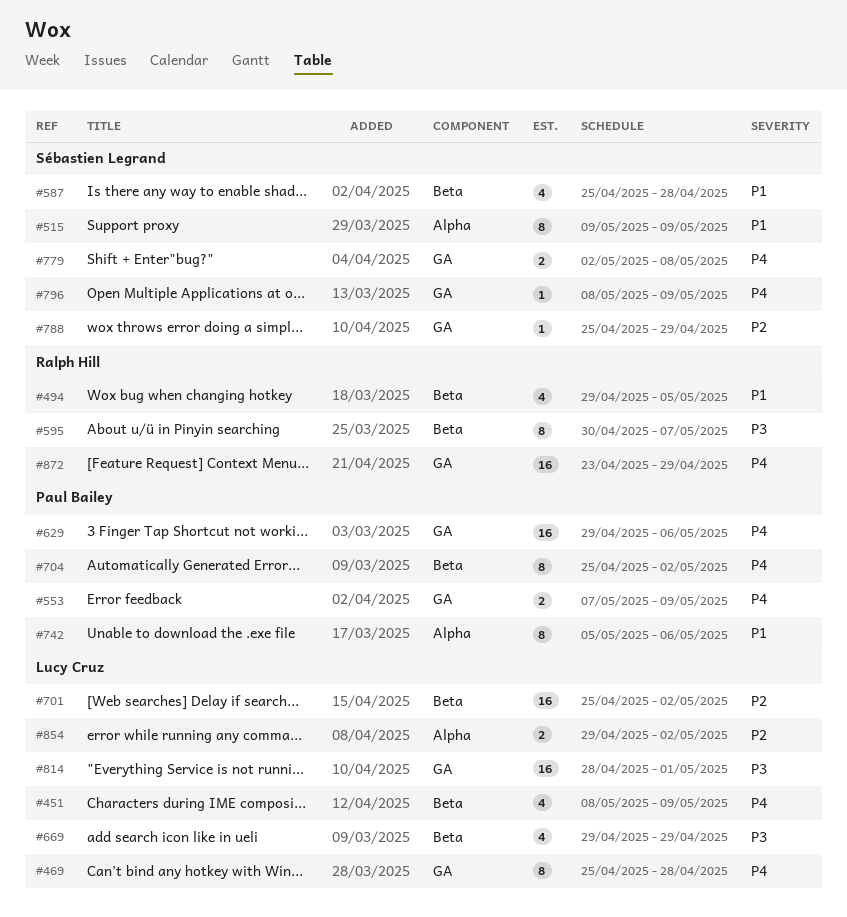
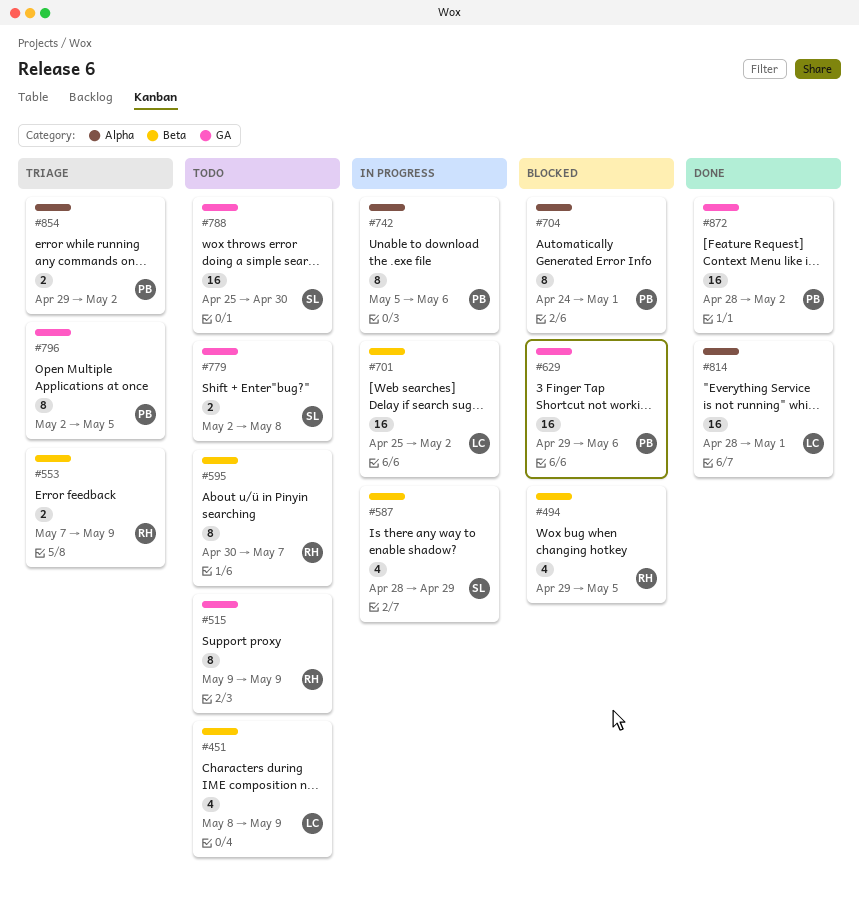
#469: present -> none
#515, owner: Sébastien Legrand -> Ralph Hill
#515, label: Alpha -> GA
#553, owner: Paul Bailey -> Ralph Hill
#553, label: GA -> Beta
#587, start: Apr 25 -> Apr 28
#587, due: Apr 28 -> Apr 29
#669: present -> none
#704, label: Beta -> Alpha
#704, start: Apr 25 -> Apr 24
#704, due: May 2 -> May 1
#788, estimate: 1 -> 16
#788, due: Apr 29 -> Apr 30
#796, owner: Sébastien Legrand -> Paul Bailey
#796, estimate: 1 -> 8
#796, start: May 8 -> May 2
#796, due: May 9 -> May 5
#814, label: GA -> Alpha
#854, owner: Lucy Cruz -> Paul Bailey
#872, owner: Ralph Hill -> Paul Bailey
#872, start: Apr 23 -> Apr 28
#872, due: Apr 29 -> May 2

